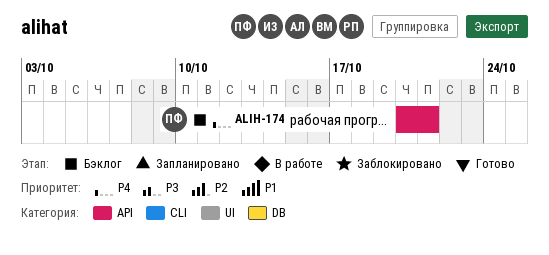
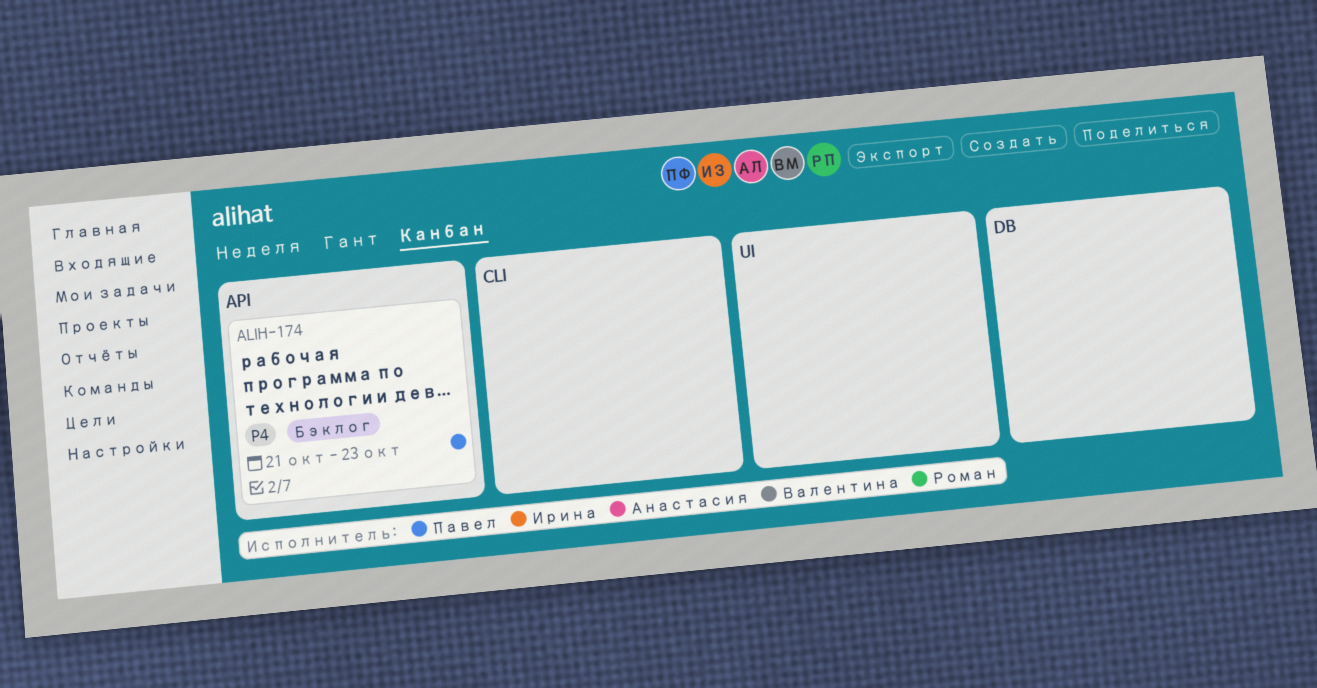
ALIH-174, start: Oct 20 -> Oct 21
ALIH-174, due: Oct 21 -> Oct 23

